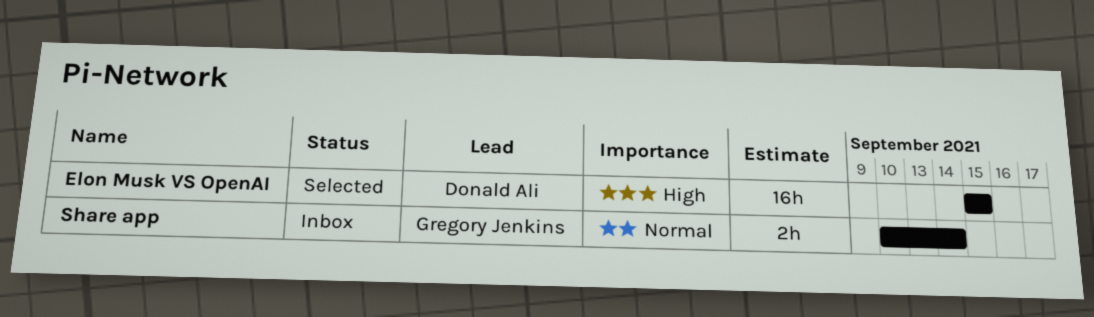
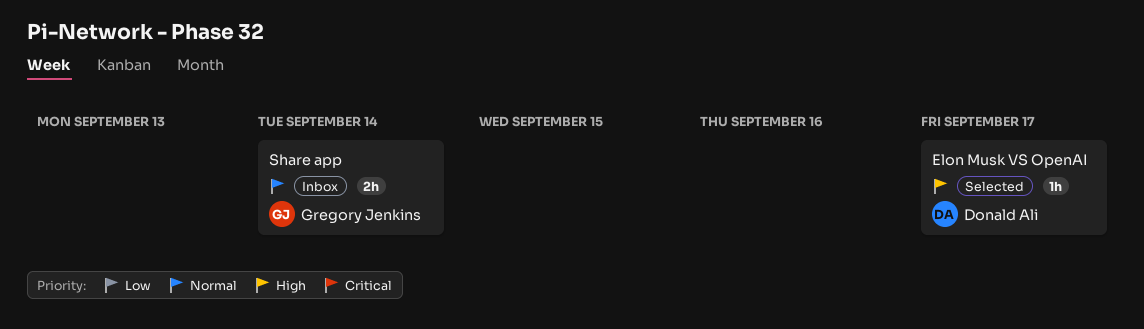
Elon Musk VS OpenAI, estimate: 16h -> 1h
Elon Musk VS OpenAI, due: Sep 15 -> Sep 17

